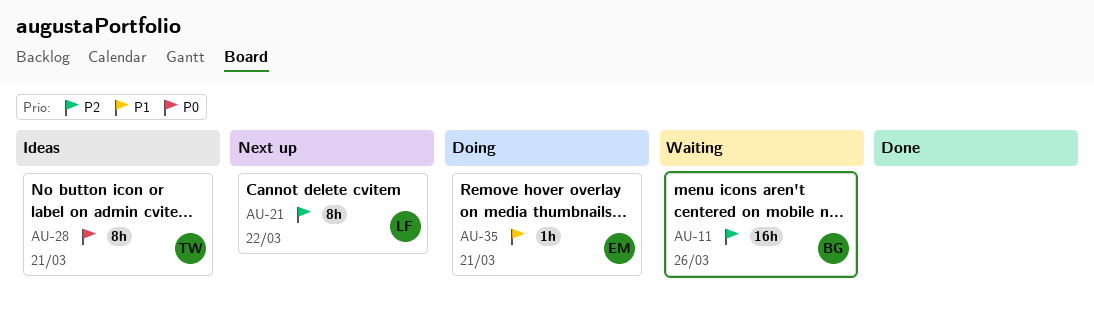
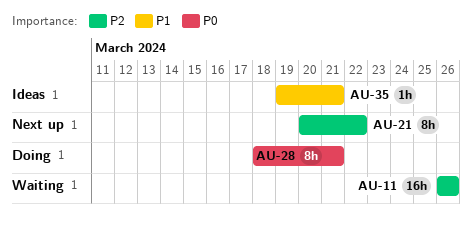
AU-28, status: Ideas -> Doing
AU-35, status: Doing -> Ideas

